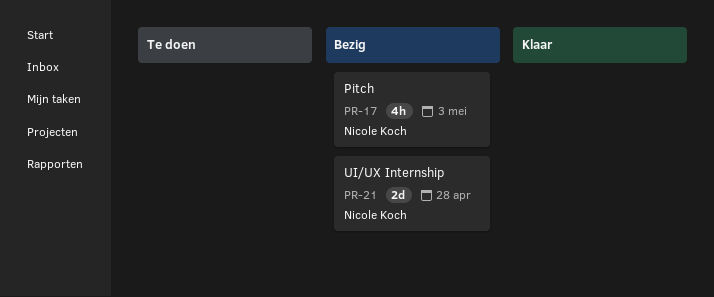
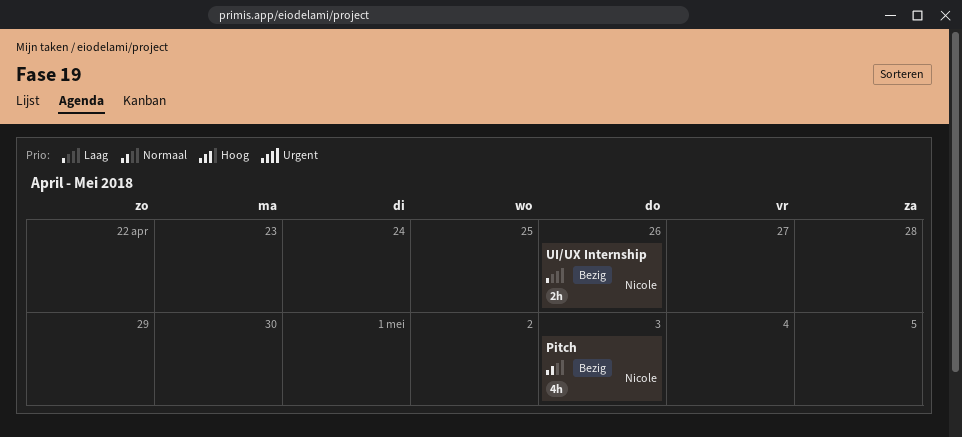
UI/UX Internship, estimate: 2d -> 2h
UI/UX Internship, due: Apr 28 -> Apr 26

